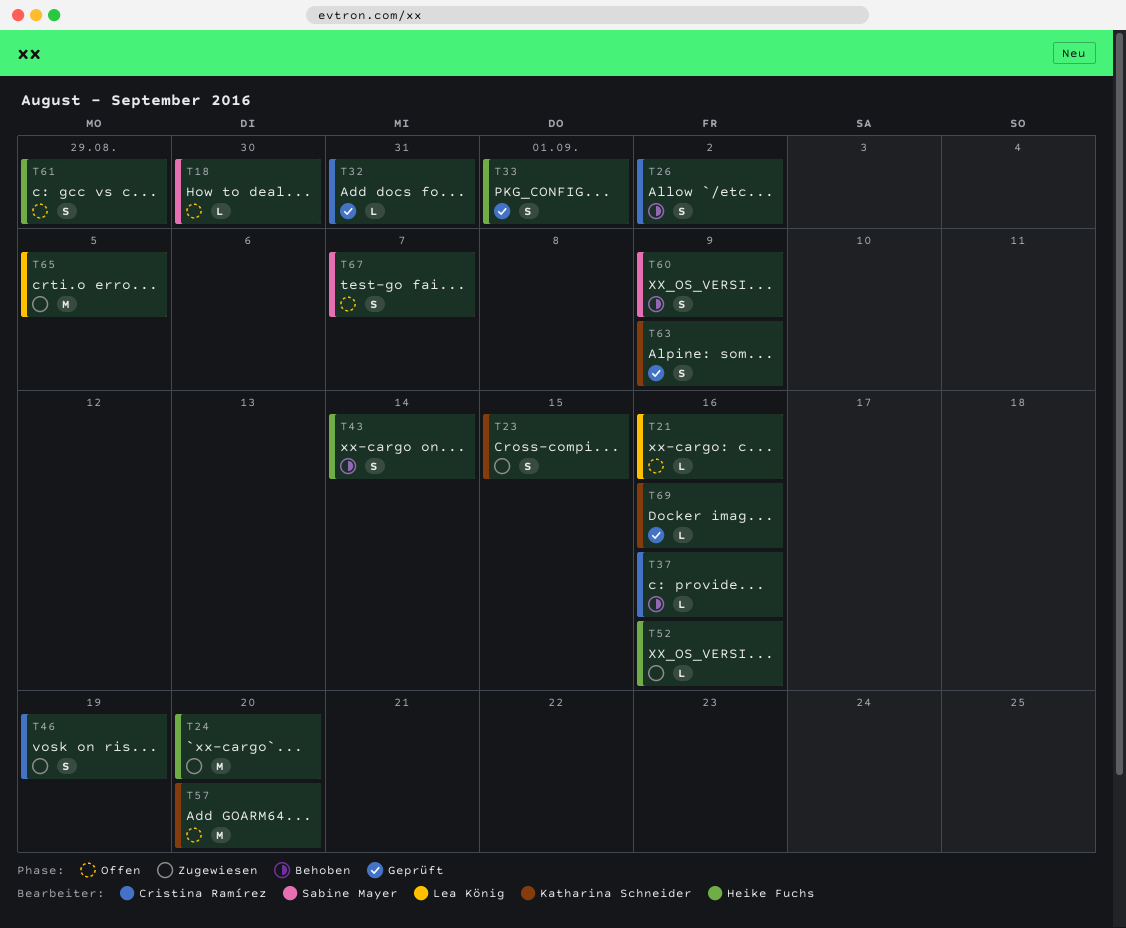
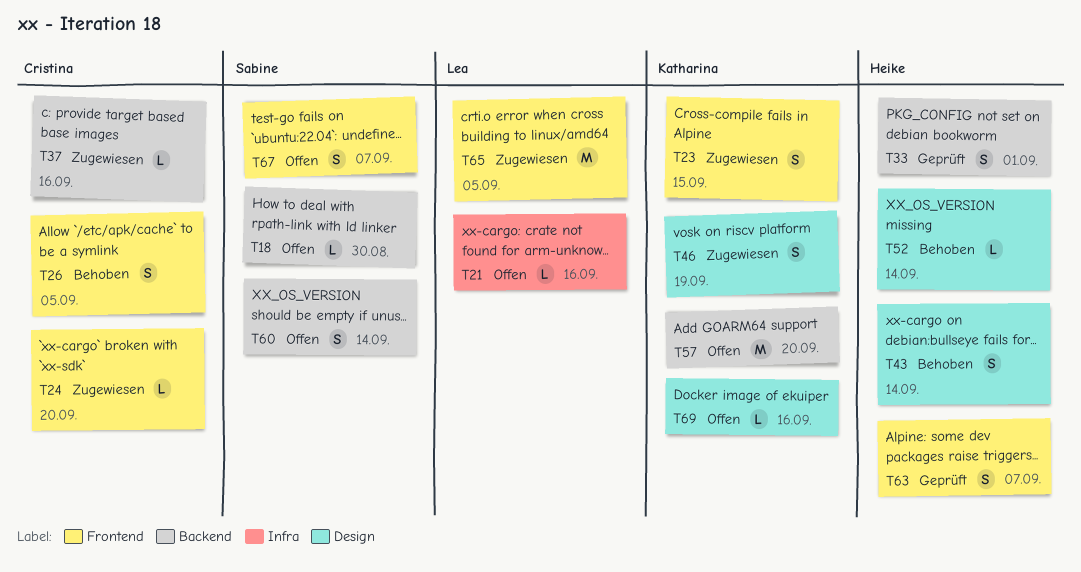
T24, owner: Heike Fuchs -> Cristina Ramírez
T24, estimate: M -> L
T26, due: Sep 2 -> Sep 5
T32: present -> none
T37, status: Behoben -> Zugewiesen
T46, owner: Cristina Ramírez -> Katharina Schneider
T52, status: Zugewiesen -> Behoben
T52, due: Sep 16 -> Sep 14
T60, status: Behoben -> Offen
T60, due: Sep 9 -> Sep 14
T61: present -> none
T63, owner: Katharina Schneider -> Heike Fuchs
T63, due: Sep 9 -> Sep 7
T69, status: Geprüft -> Offen

